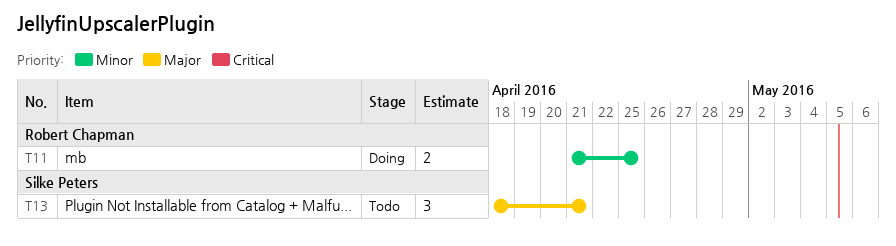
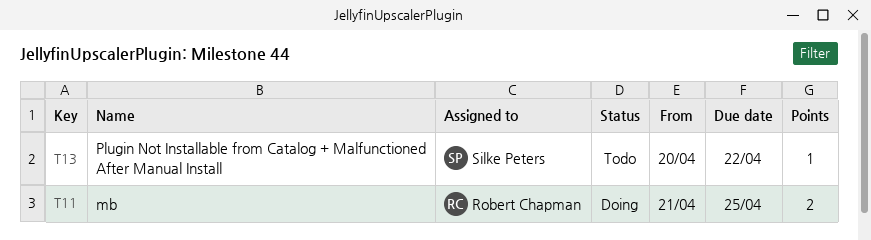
T13, estimate: 3 -> 1
T13, start: Apr 18 -> Apr 20
T13, due: Apr 21 -> Apr 22

